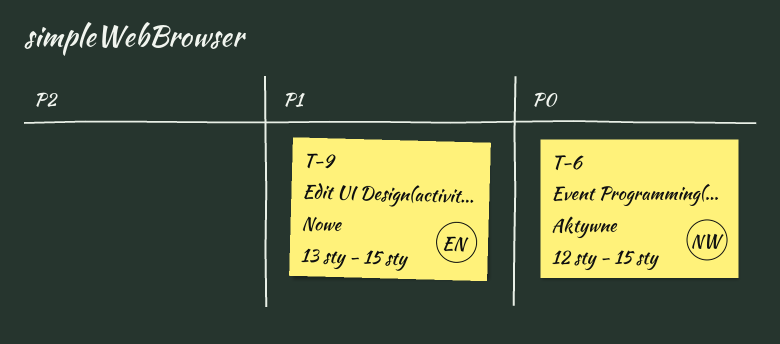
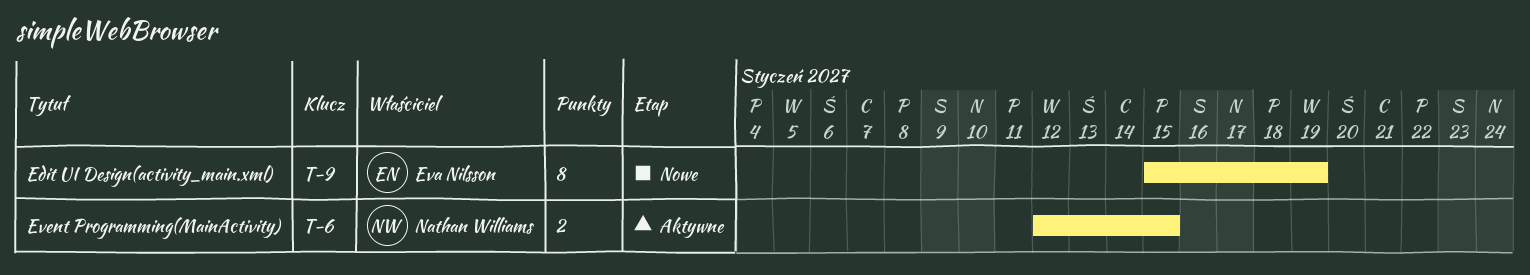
T-9, start: Jan 13 -> Jan 15
T-9, due: Jan 15 -> Jan 19

